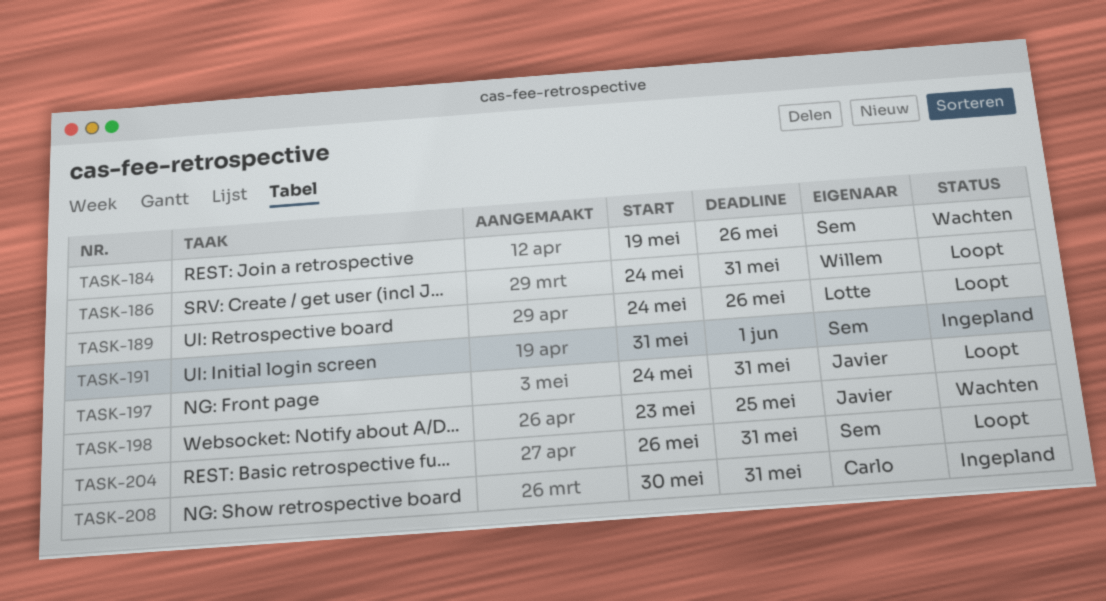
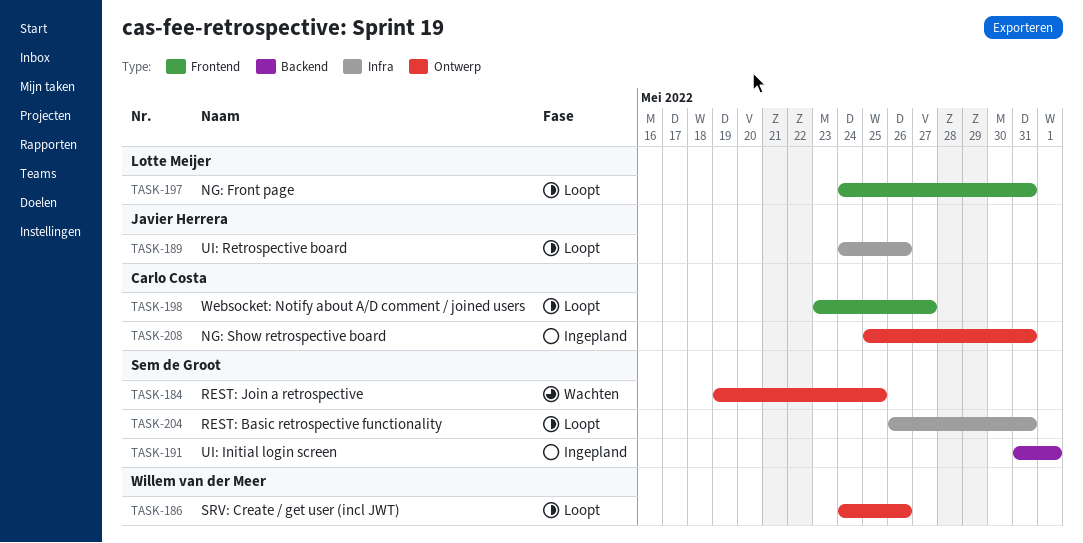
TASK-184, due: May 26 -> May 25
TASK-186, due: May 31 -> May 26
TASK-189, owner: Lotte Meijer -> Javier Herrera
TASK-197, owner: Javier Herrera -> Lotte Meijer
TASK-198, status: Wachten -> Loopt
TASK-198, owner: Javier Herrera -> Carlo Costa
TASK-198, due: May 25 -> May 27
TASK-208, start: May 30 -> May 25

